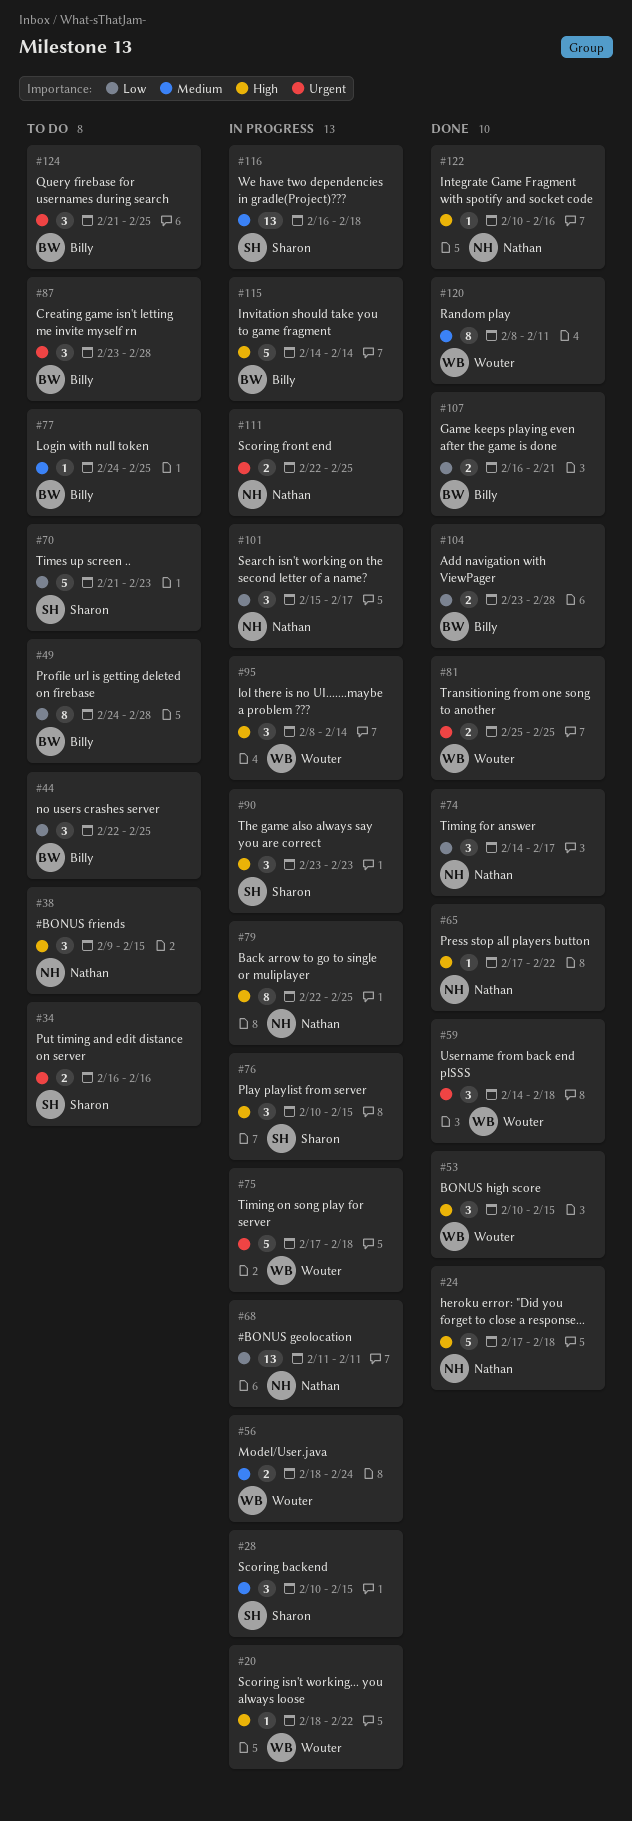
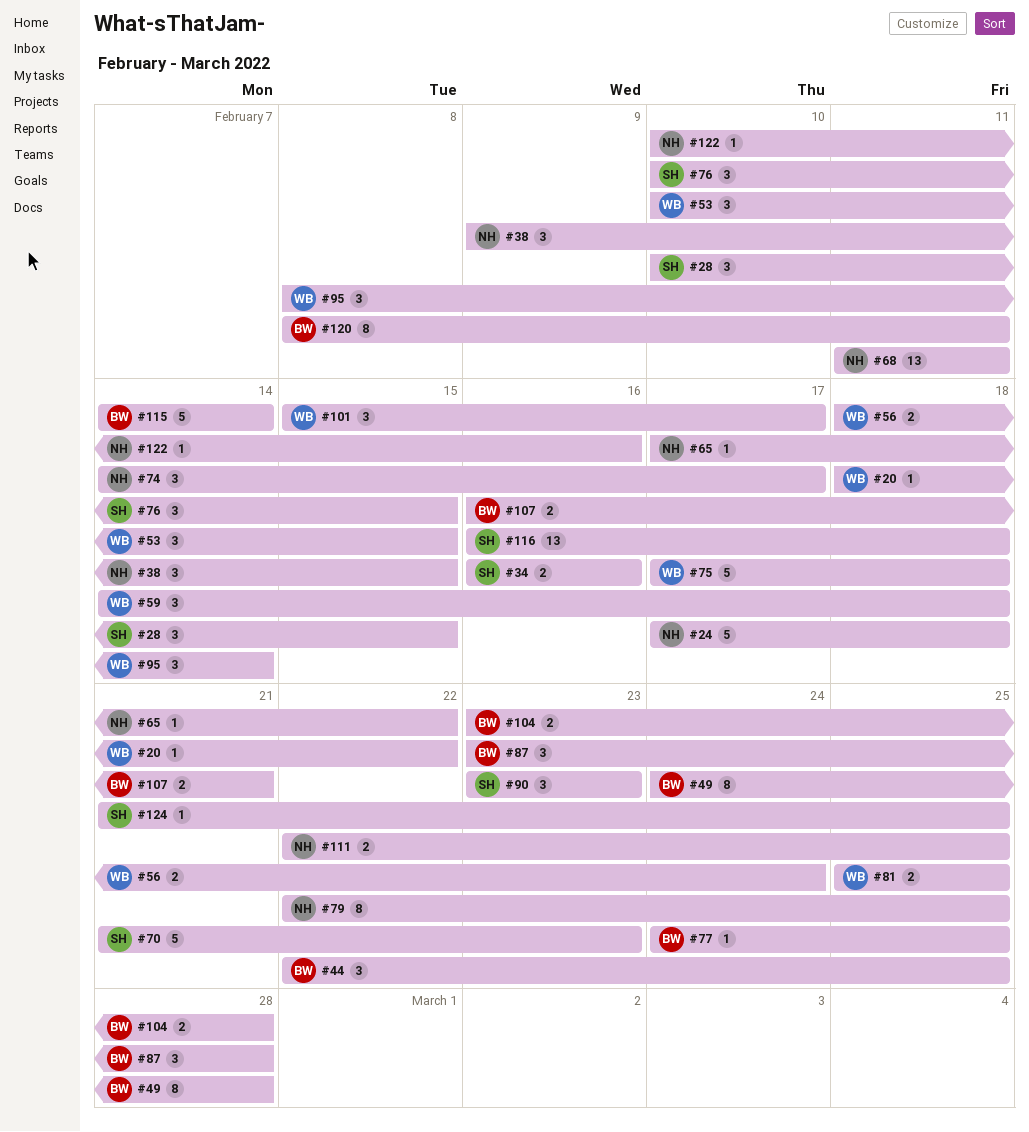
#101, owner: Nathan -> Wouter
#120, owner: Wouter -> Billy
#124, owner: Billy -> Sharon
#124, estimate: 3 -> 1

